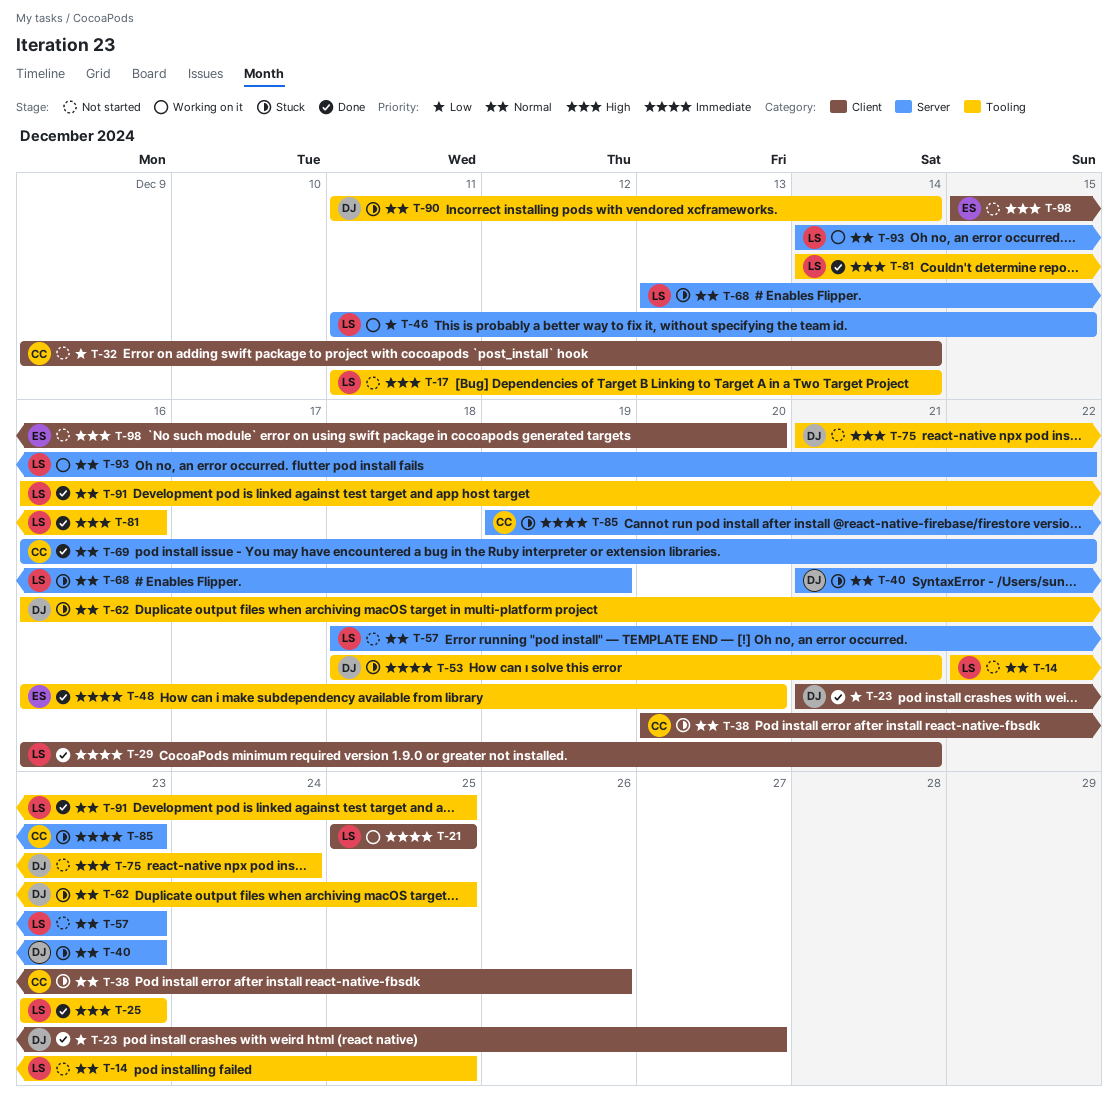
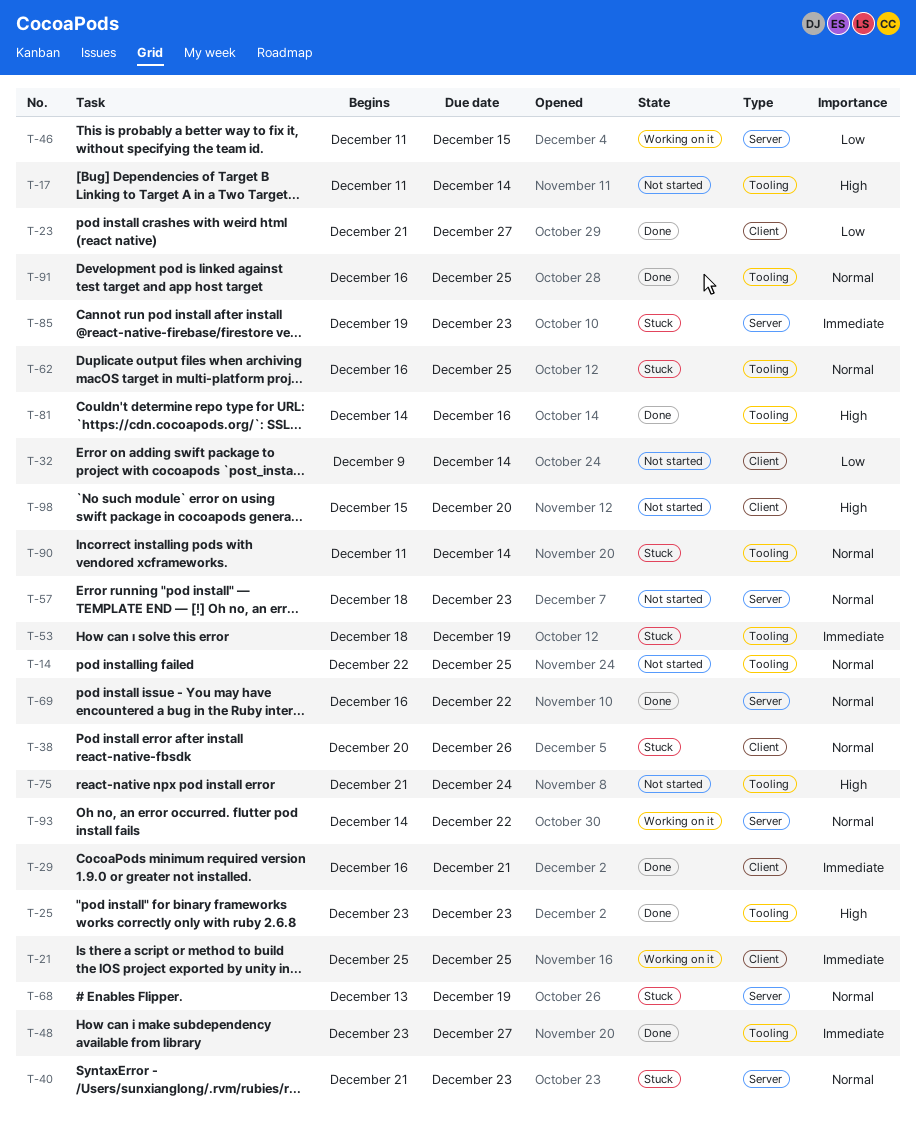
T-48, start: Dec 16 -> Dec 23
T-48, due: Dec 20 -> Dec 27
T-53, due: Dec 21 -> Dec 19

